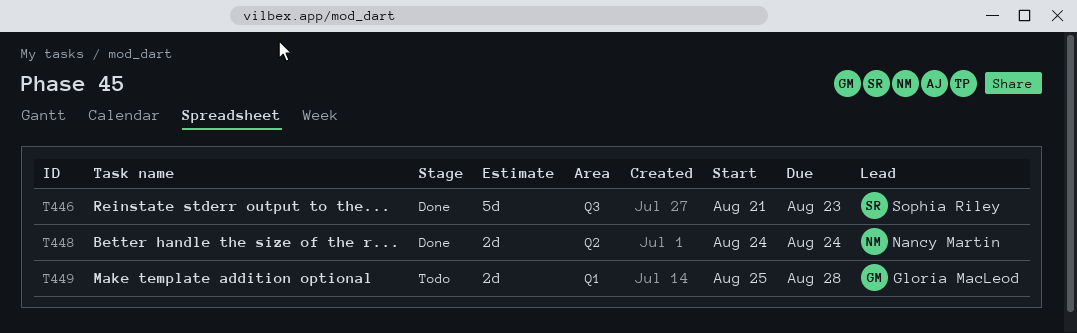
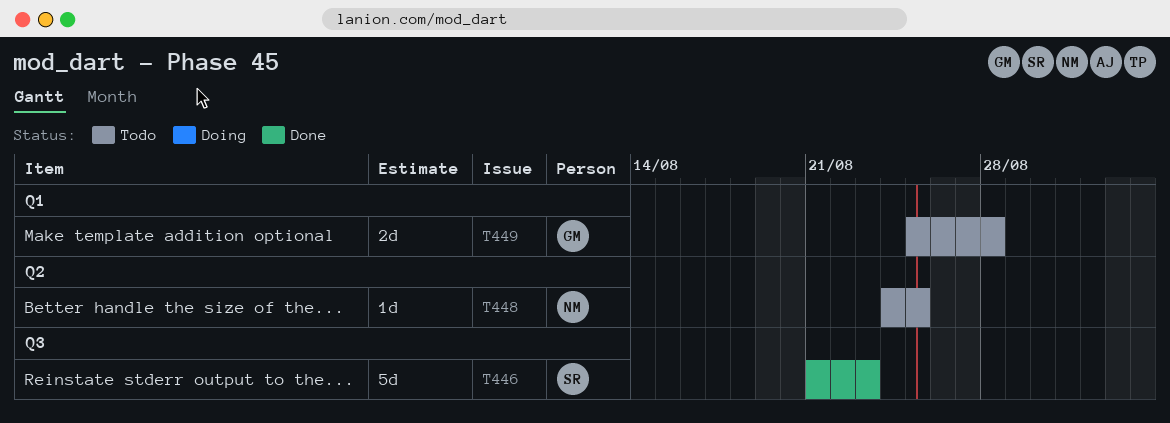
T448, status: Done -> Todo
T448, estimate: 2d -> 1d
T448, due: Aug 24 -> Aug 25

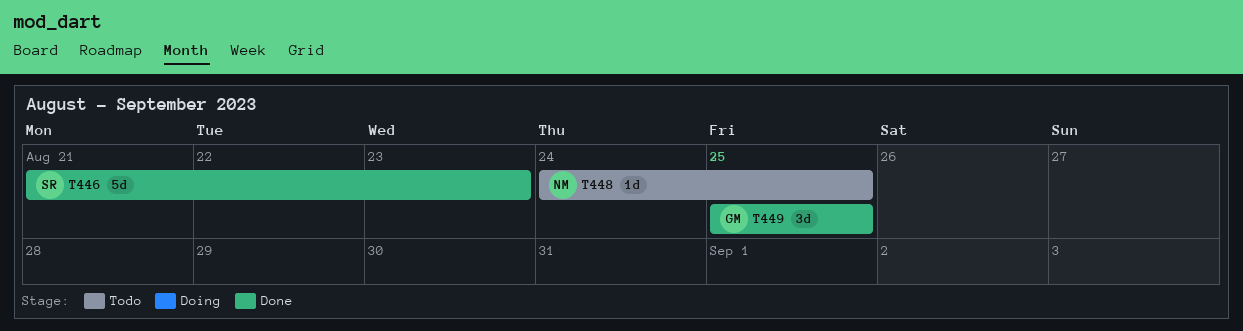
T449, status: Todo -> Done
T449, estimate: 2d -> 3d
T449, due: Aug 28 -> Aug 25

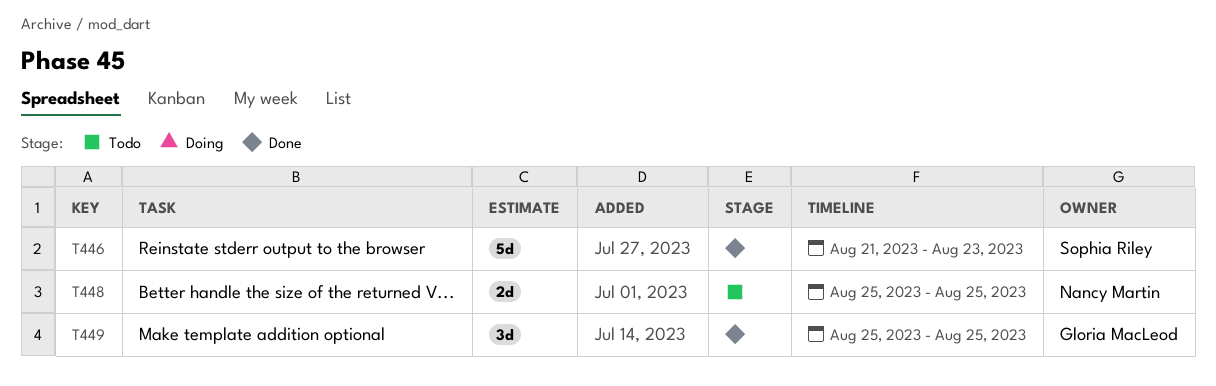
T448, estimate: 1d -> 2d
T448, start: Aug 24 -> Aug 25

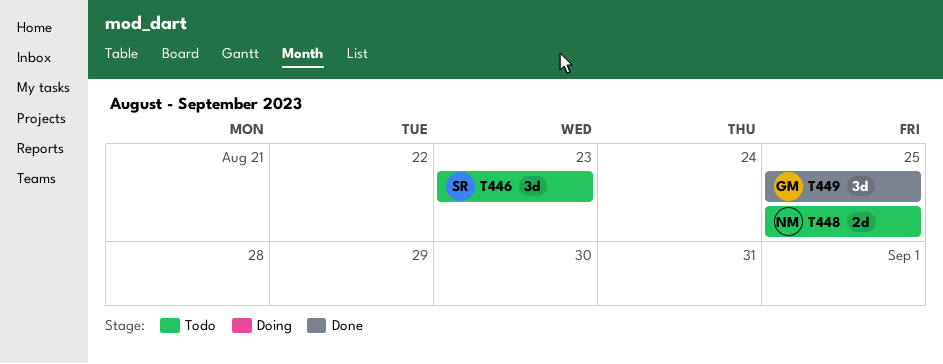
T446, status: Done -> Todo
T446, estimate: 5d -> 3d
T446, start: Aug 21 -> Aug 23

